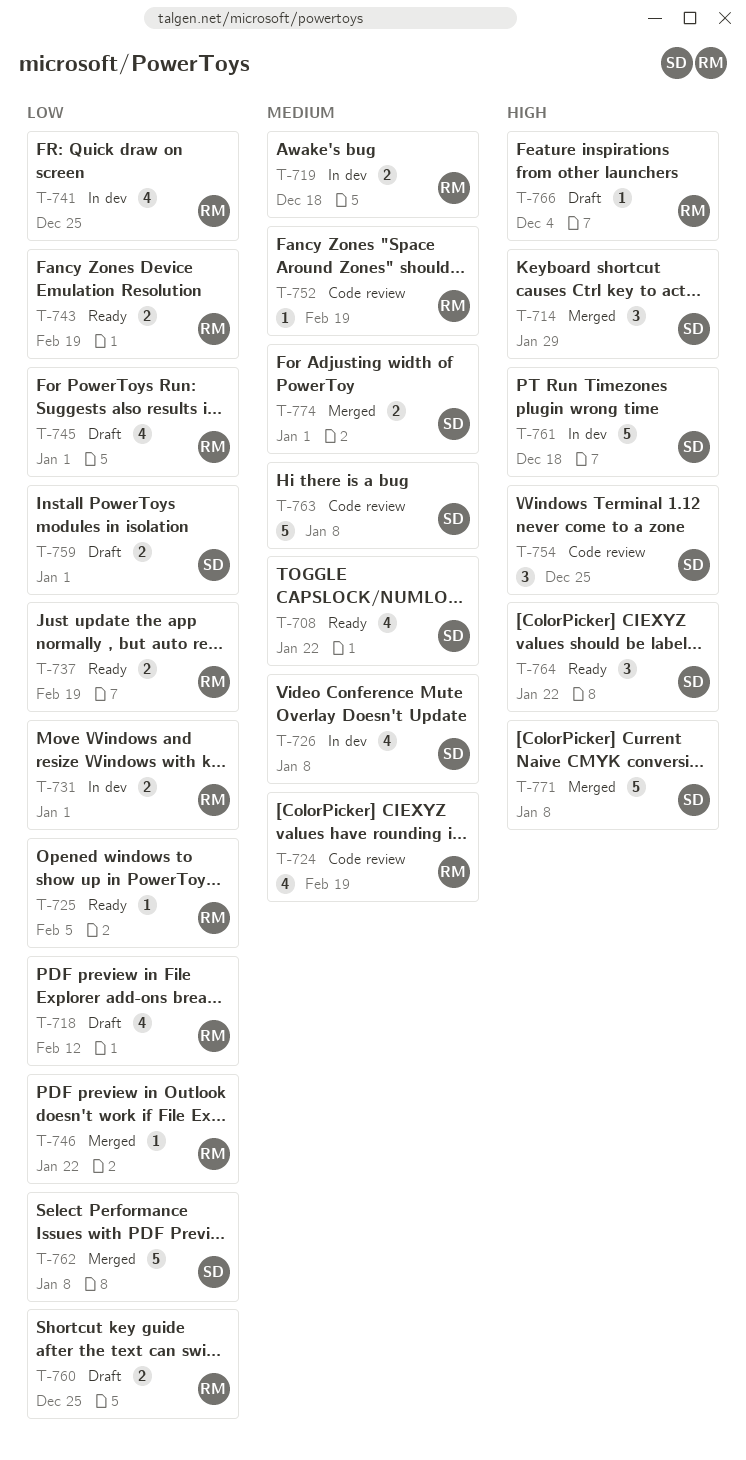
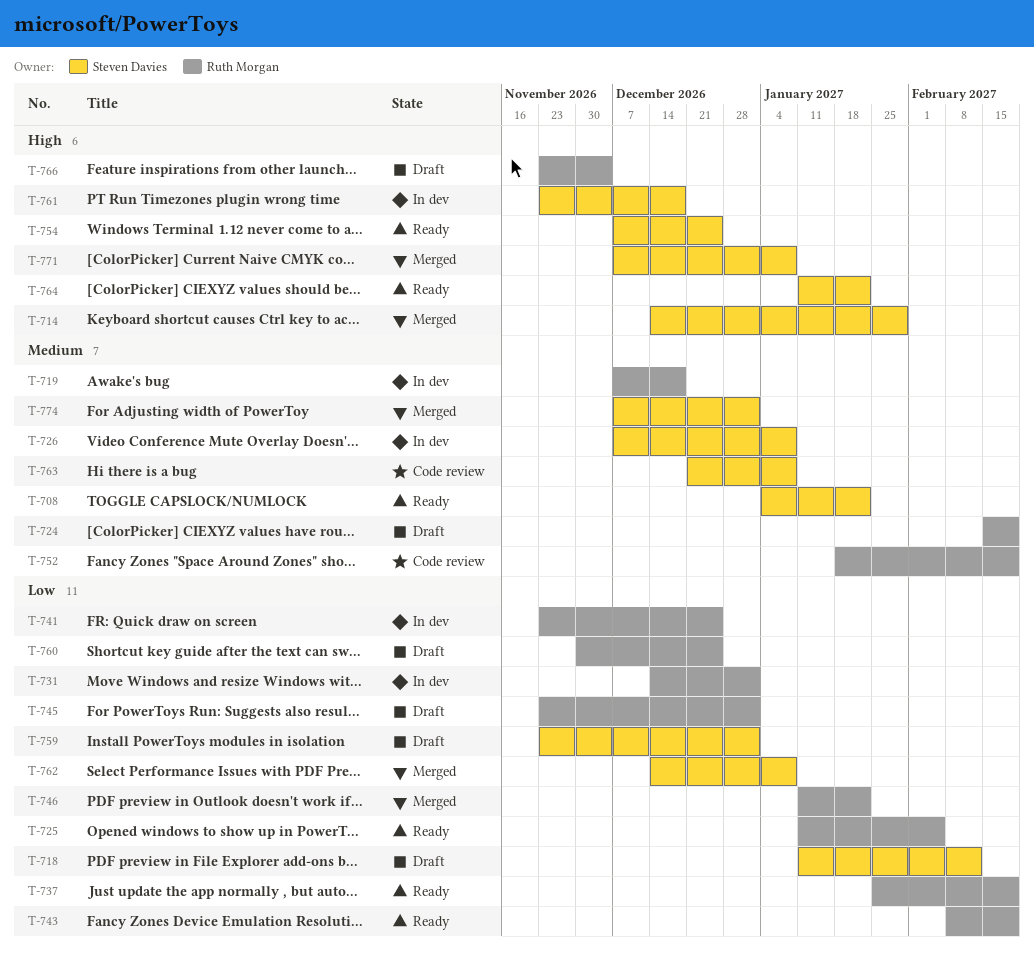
T-718, owner: Ruth Morgan -> Steven Davies
T-724, status: Code review -> Draft
T-754, status: Code review -> Ready

